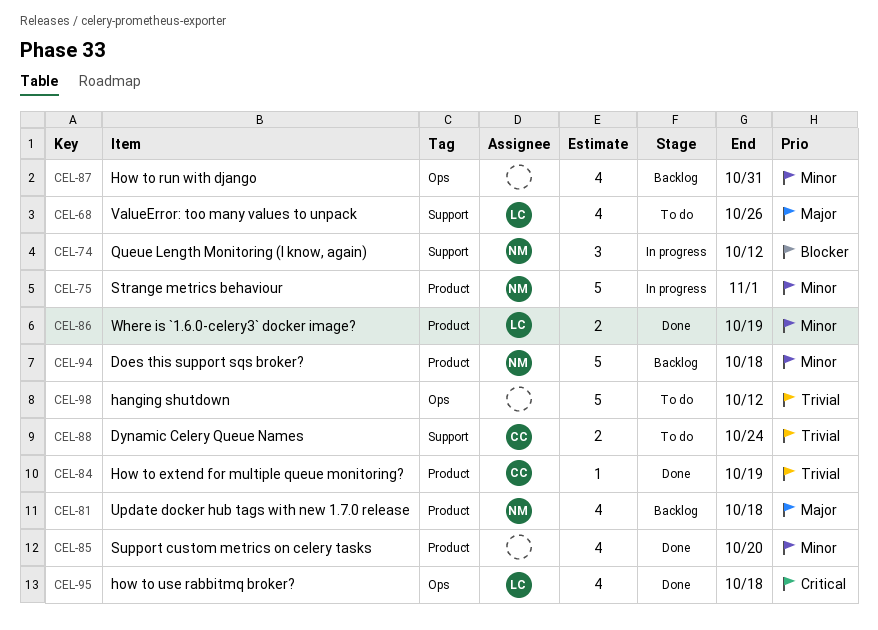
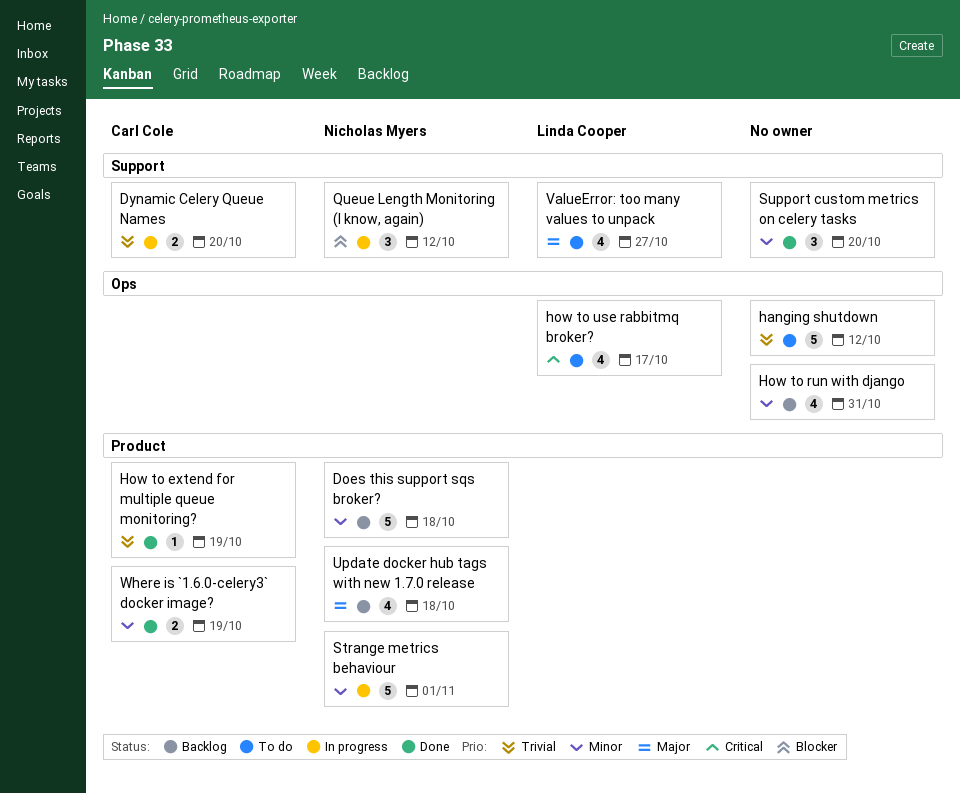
Dynamic Celery Queue Names, status: To do -> In progress
Dynamic Celery Queue Names, due: Oct 24 -> Oct 20
how to use rabbitmq broker?, status: Done -> To do
how to use rabbitmq broker?, due: Oct 18 -> Oct 17
Support custom metrics on celery tasks, label: Product -> Support
Support custom metrics on celery tasks, estimate: 4 -> 3
ValueError: too many values to unpack, due: Oct 26 -> Oct 27
Where is `1.6.0-celery3` docker image?, owner: Linda Cooper -> Carl Cole

